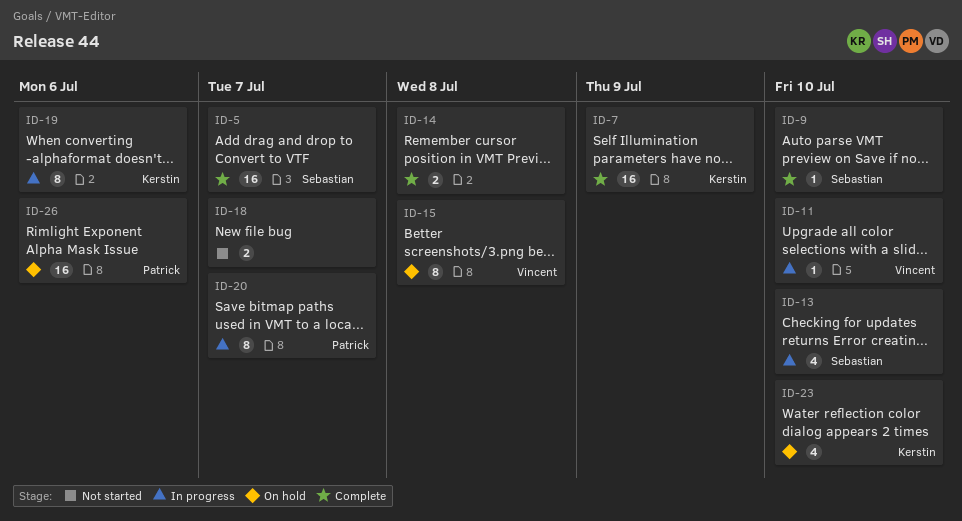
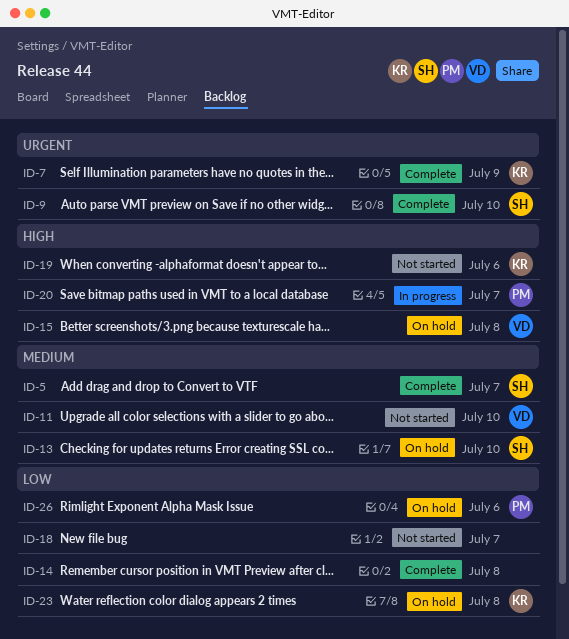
ID-11, status: In progress -> Not started
ID-13, status: In progress -> On hold
ID-19, status: In progress -> Not started
ID-23, due: Jul 10 -> Jul 8

